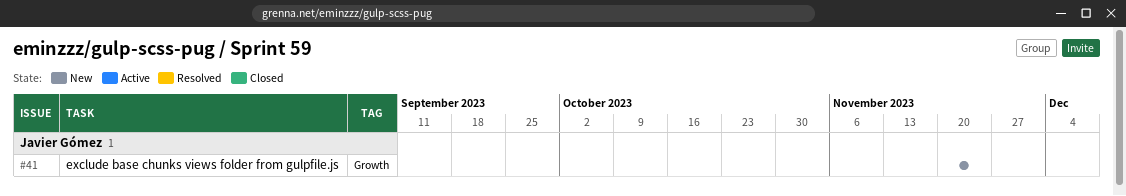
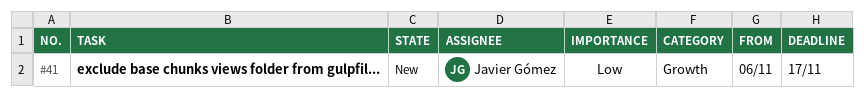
#41, start: Nov 20 -> Nov 6
#41, due: Nov 24 -> Nov 17

